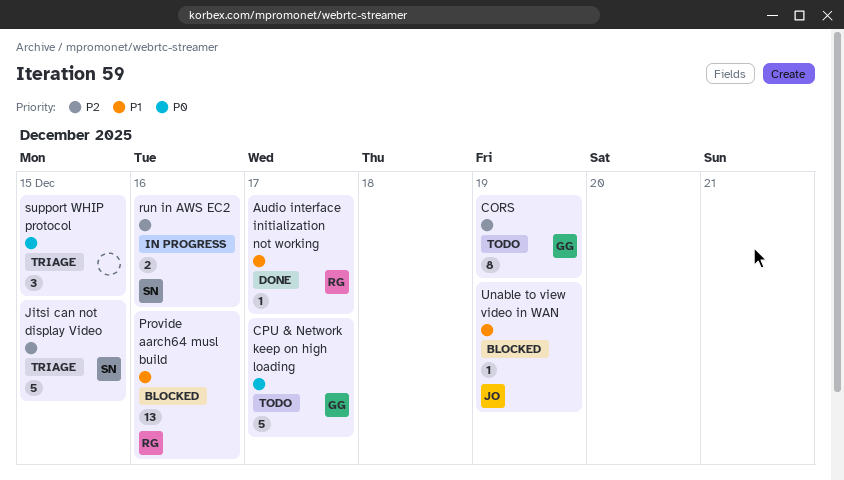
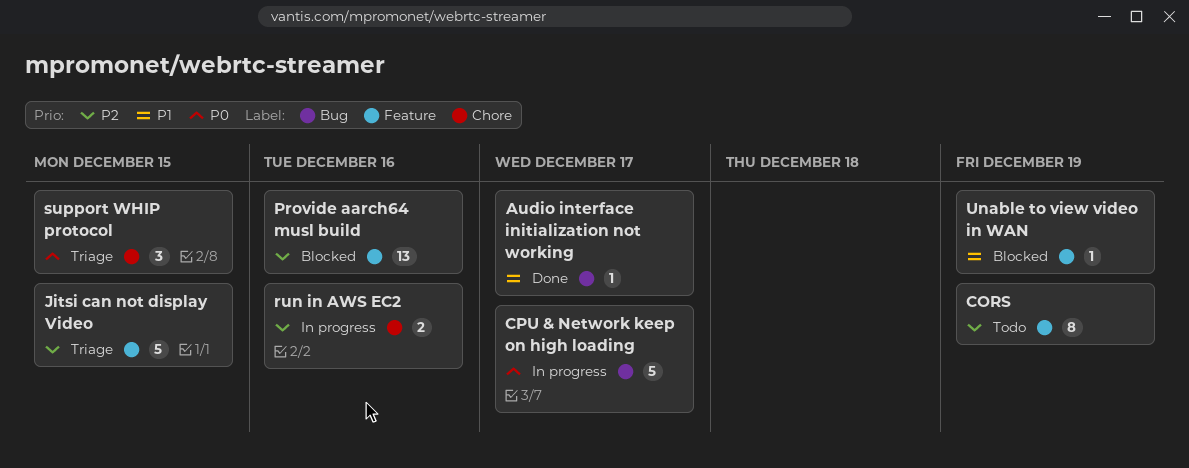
CPU & Network keep on high loading, status: Todo -> In progress
Provide aarch64 musl build, priority: P1 -> P2

